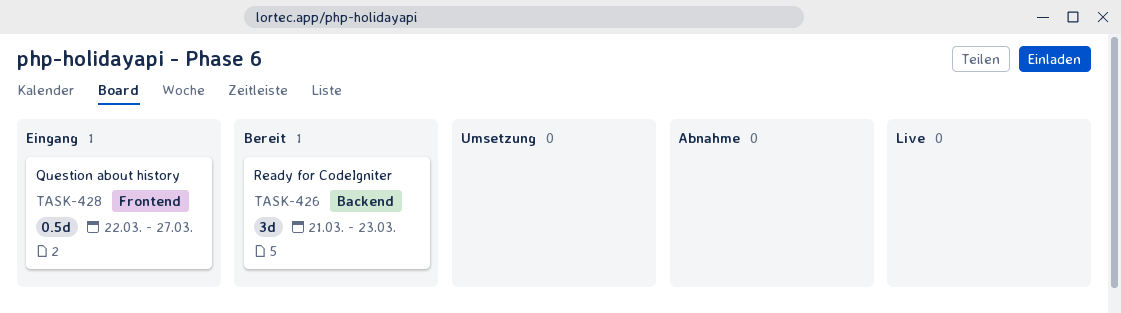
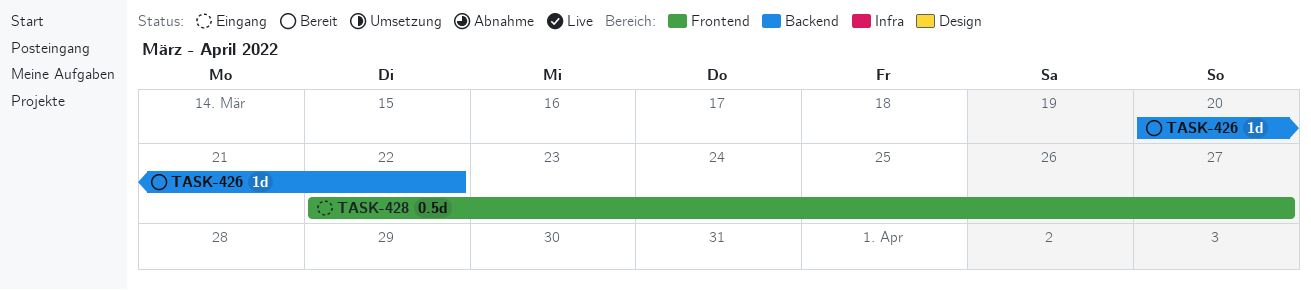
TASK-426, estimate: 3d -> 1d
TASK-426, start: Mar 21 -> Mar 20
TASK-426, due: Mar 23 -> Mar 22

